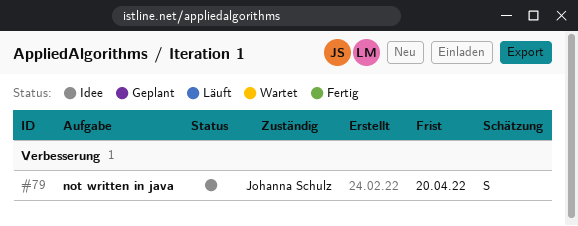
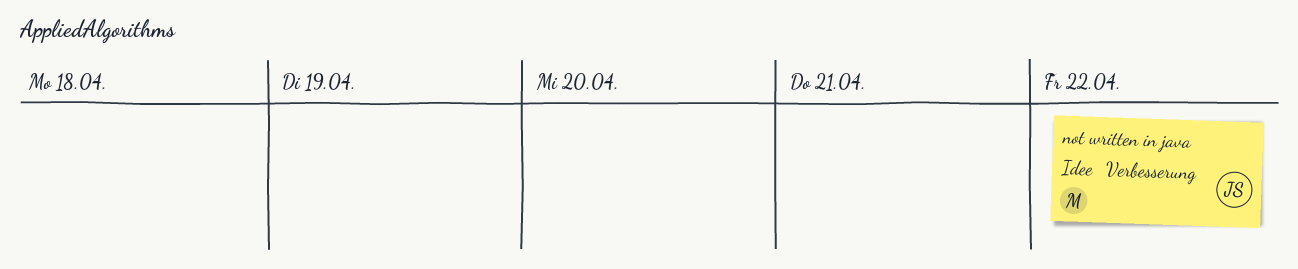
not written in java, estimate: S -> M
not written in java, due: Apr 20 -> Apr 22

